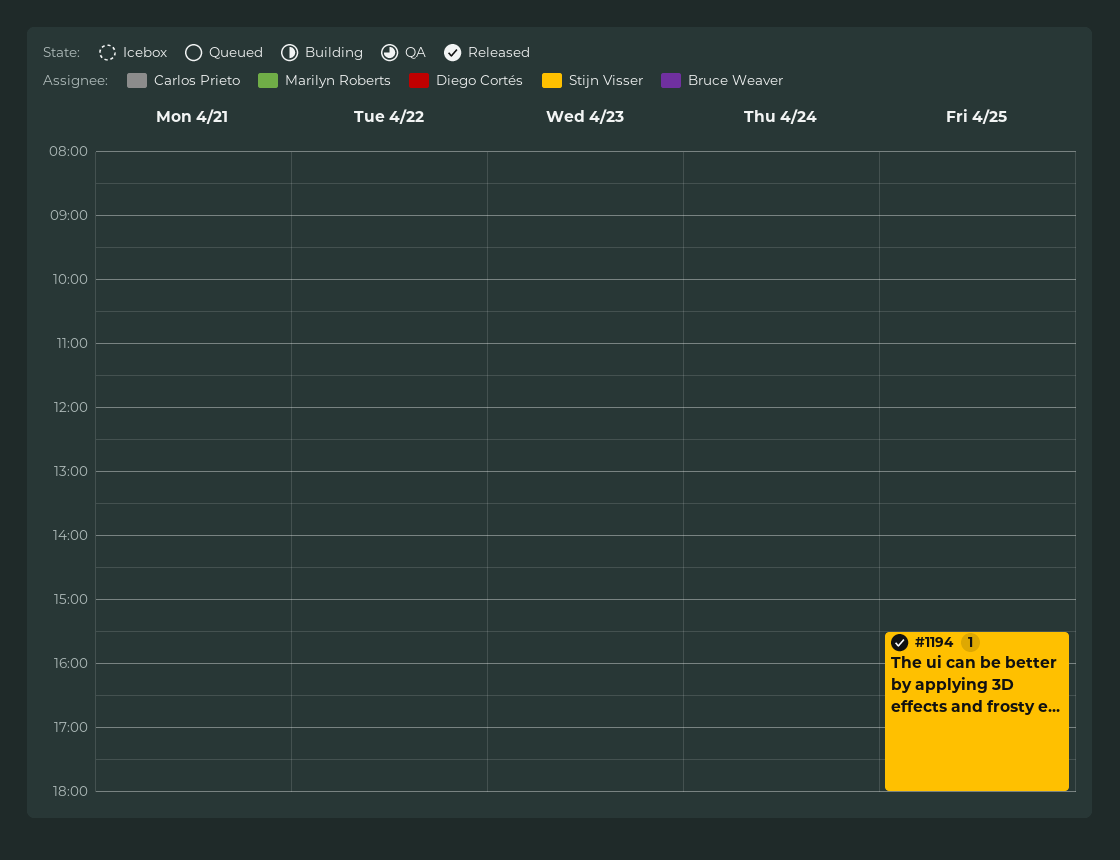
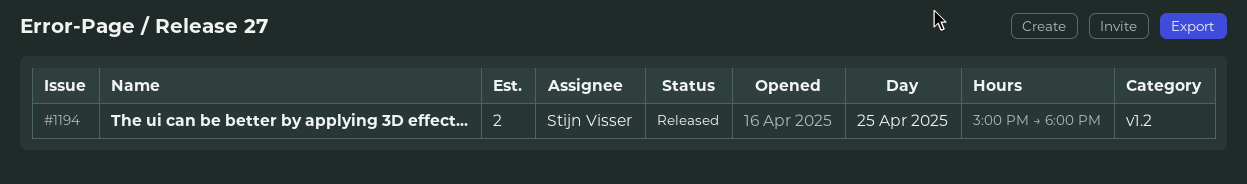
#1194, estimate: 1 -> 2
#1194, begins: 15:30 -> 15:00

